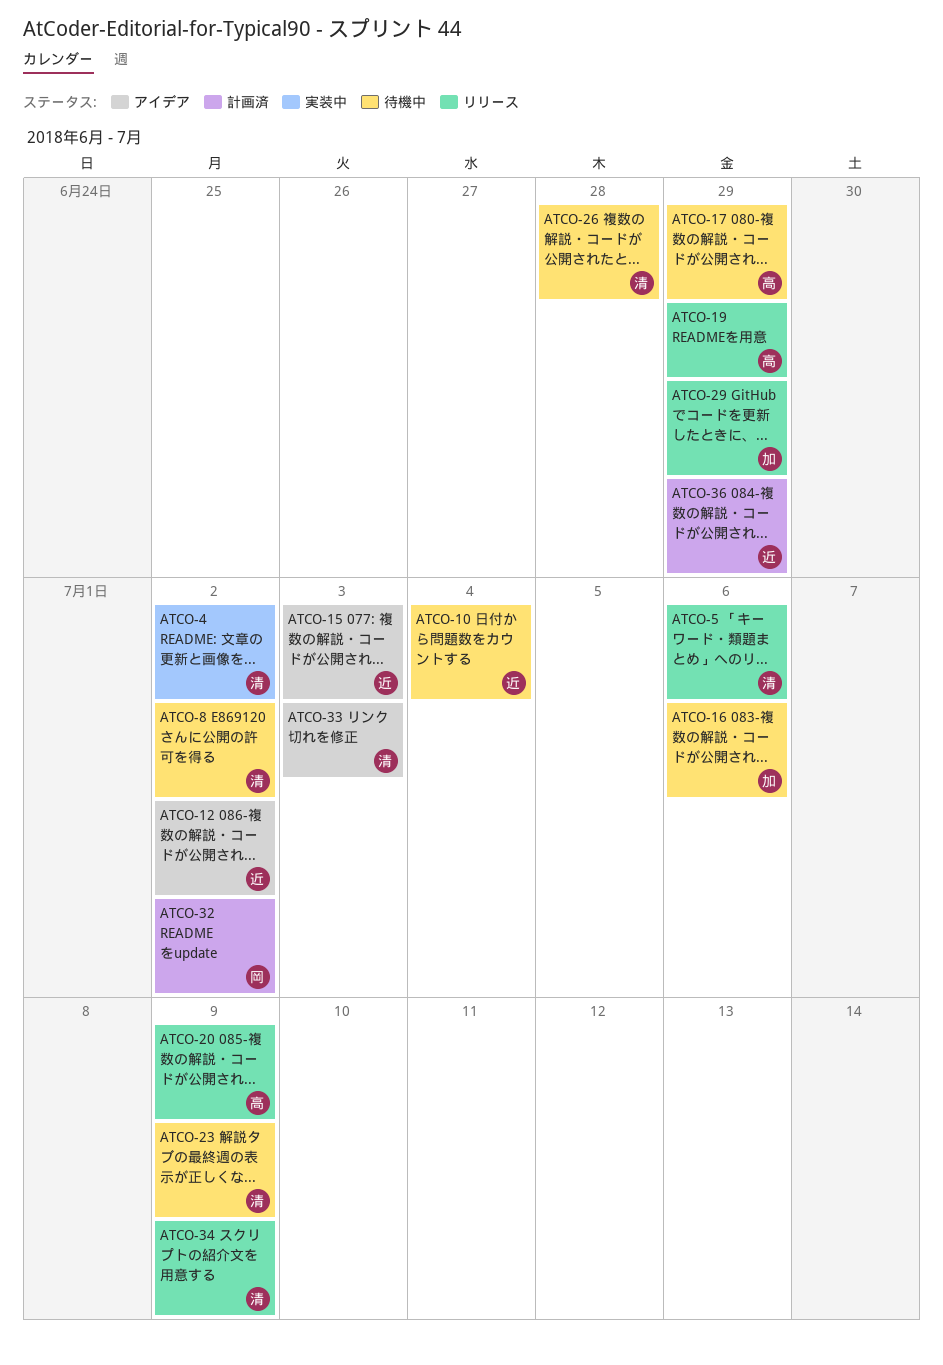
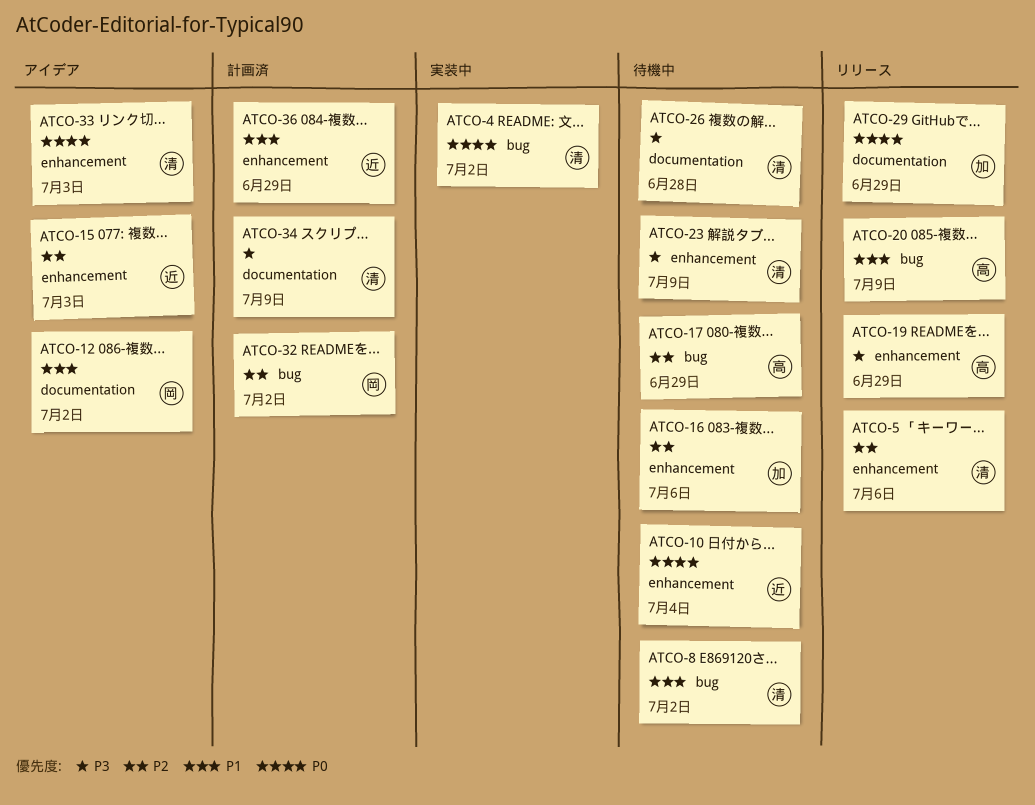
ATCO-12, owner: 近 -> 岡
ATCO-34, status: リリース -> 計画済

